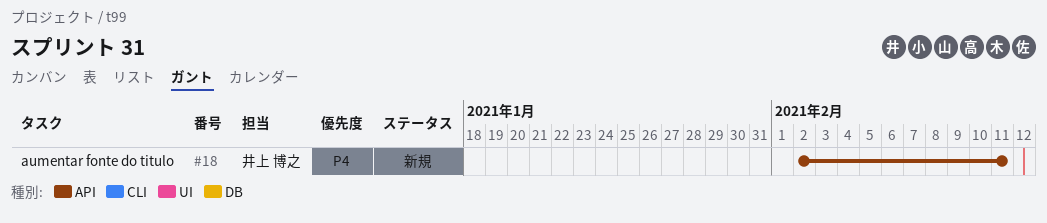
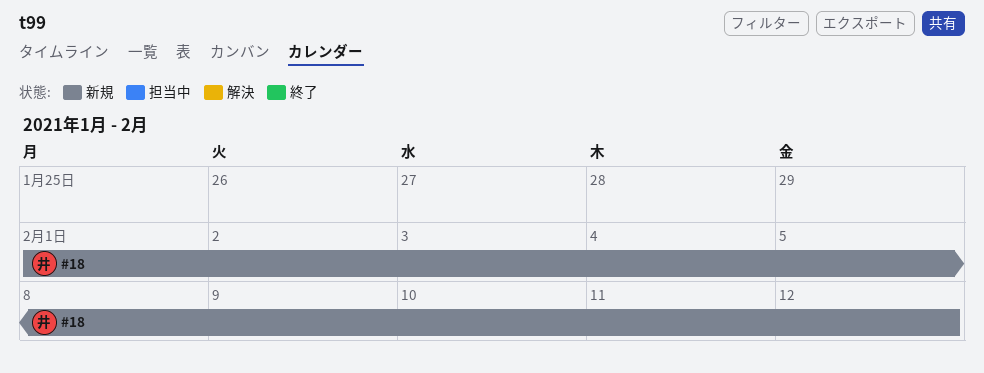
#18, start: Feb 2 -> Feb 1
#18, due: Feb 11 -> Feb 12

